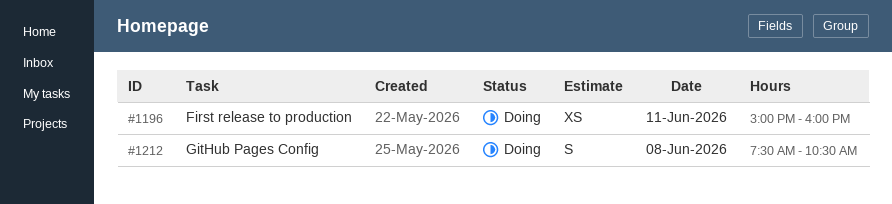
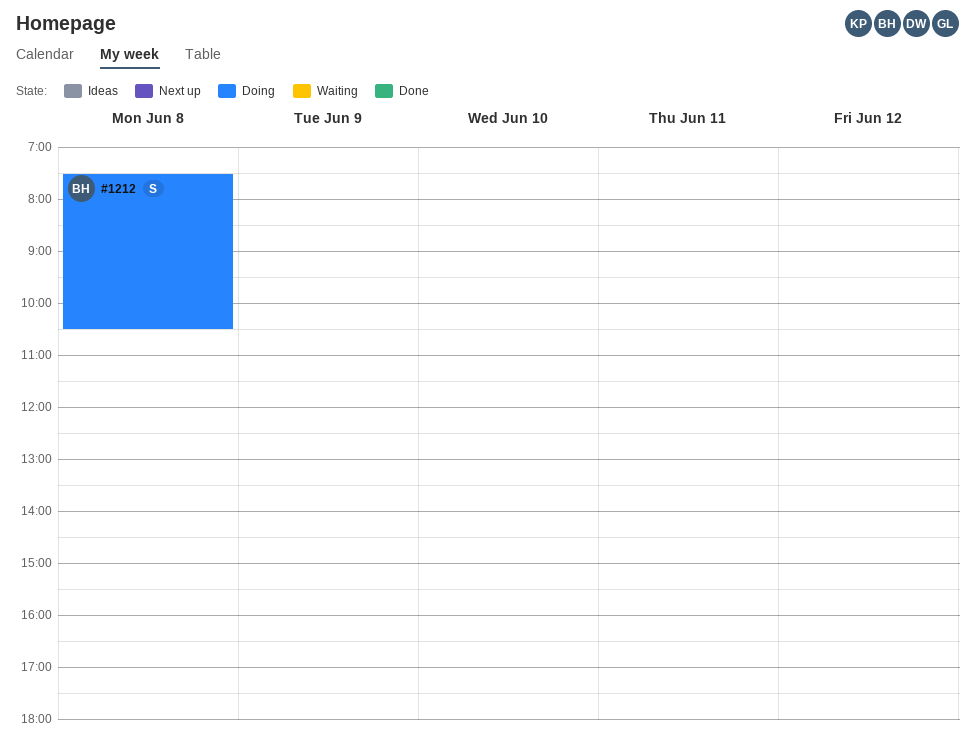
#1196: present -> none

